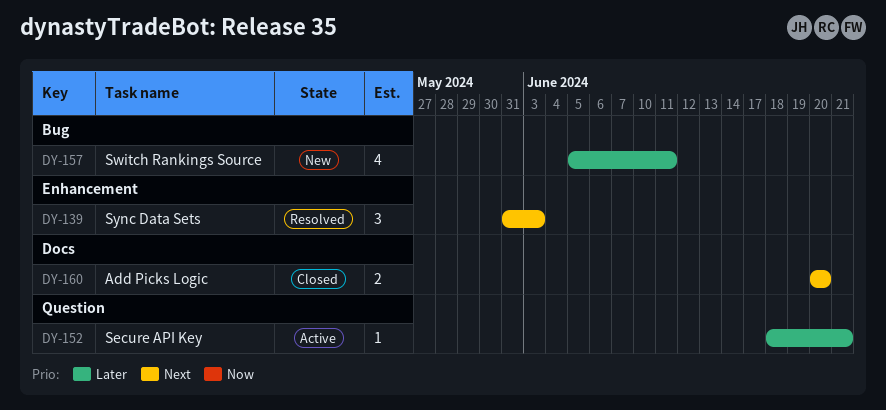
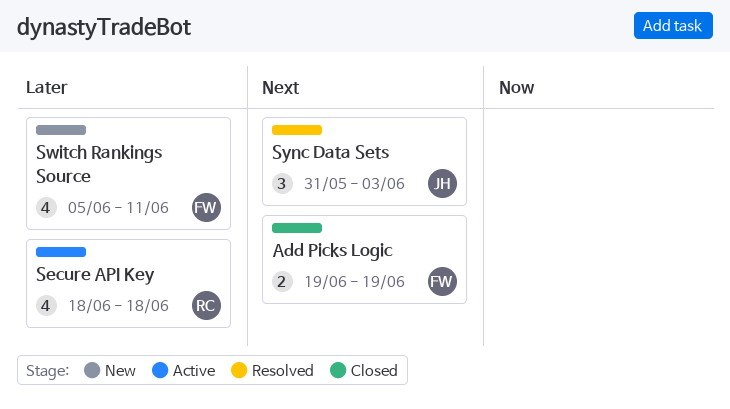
Add Picks Logic, start: Jun 20 -> Jun 19
Add Picks Logic, due: Jun 20 -> Jun 19
Secure API Key, estimate: 1 -> 4
Secure API Key, due: Jun 21 -> Jun 18

